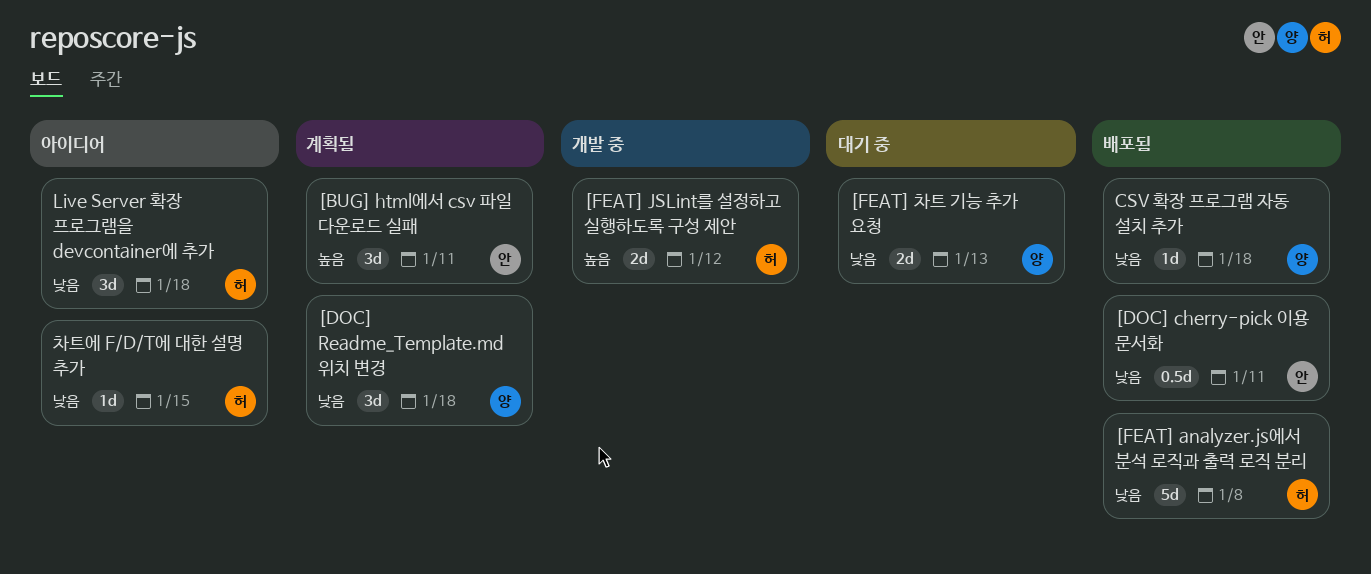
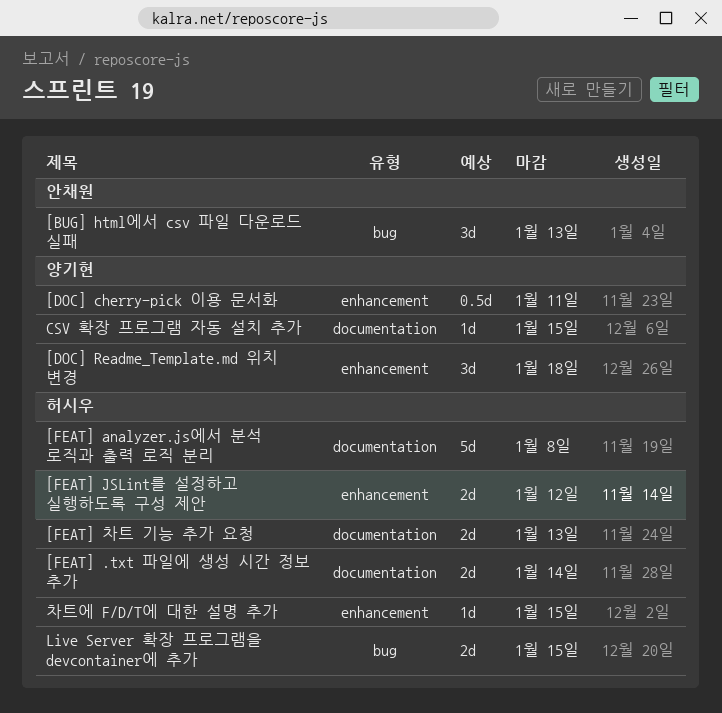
[BUG] html에서 csv 파일 다운로드 실패, due: Jan 11 -> Jan 13
[DOC] cherry-pick 이용 문서화, owner: 안채원 -> 양기현
[FEAT] .txt 파일에 생성 시간 정보 추가: none -> present
[FEAT] 차트 기능 추가 요청, owner: 양기현 -> 허시우
CSV 확장 프로그램 자동 설치 추가, due: Jan 18 -> Jan 15
Live Server 확장 프로그램을 devcontainer에 추가, estimate: 3d -> 2d
Live Server 확장 프로그램을 devcontainer에 추가, due: Jan 18 -> Jan 15

